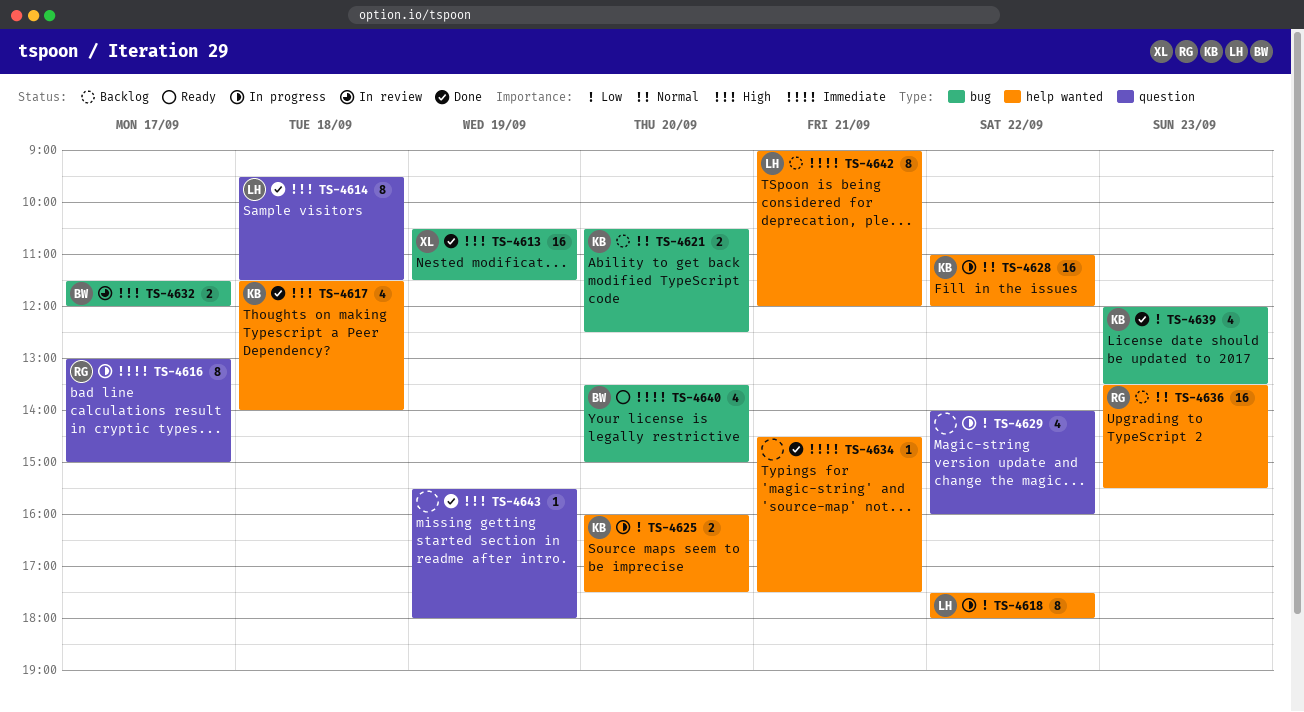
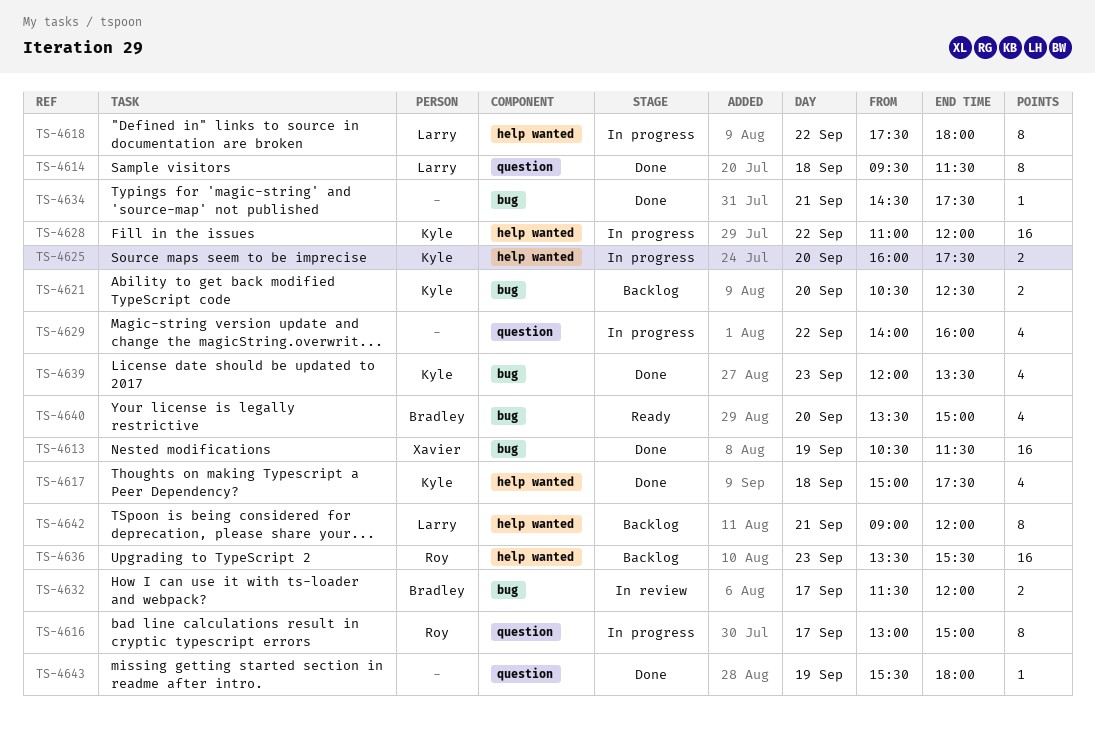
TS-4617, begins: 11:30 -> 15:00
TS-4617, ends: 14:00 -> 17:30
TS-4634, label: help wanted -> bug

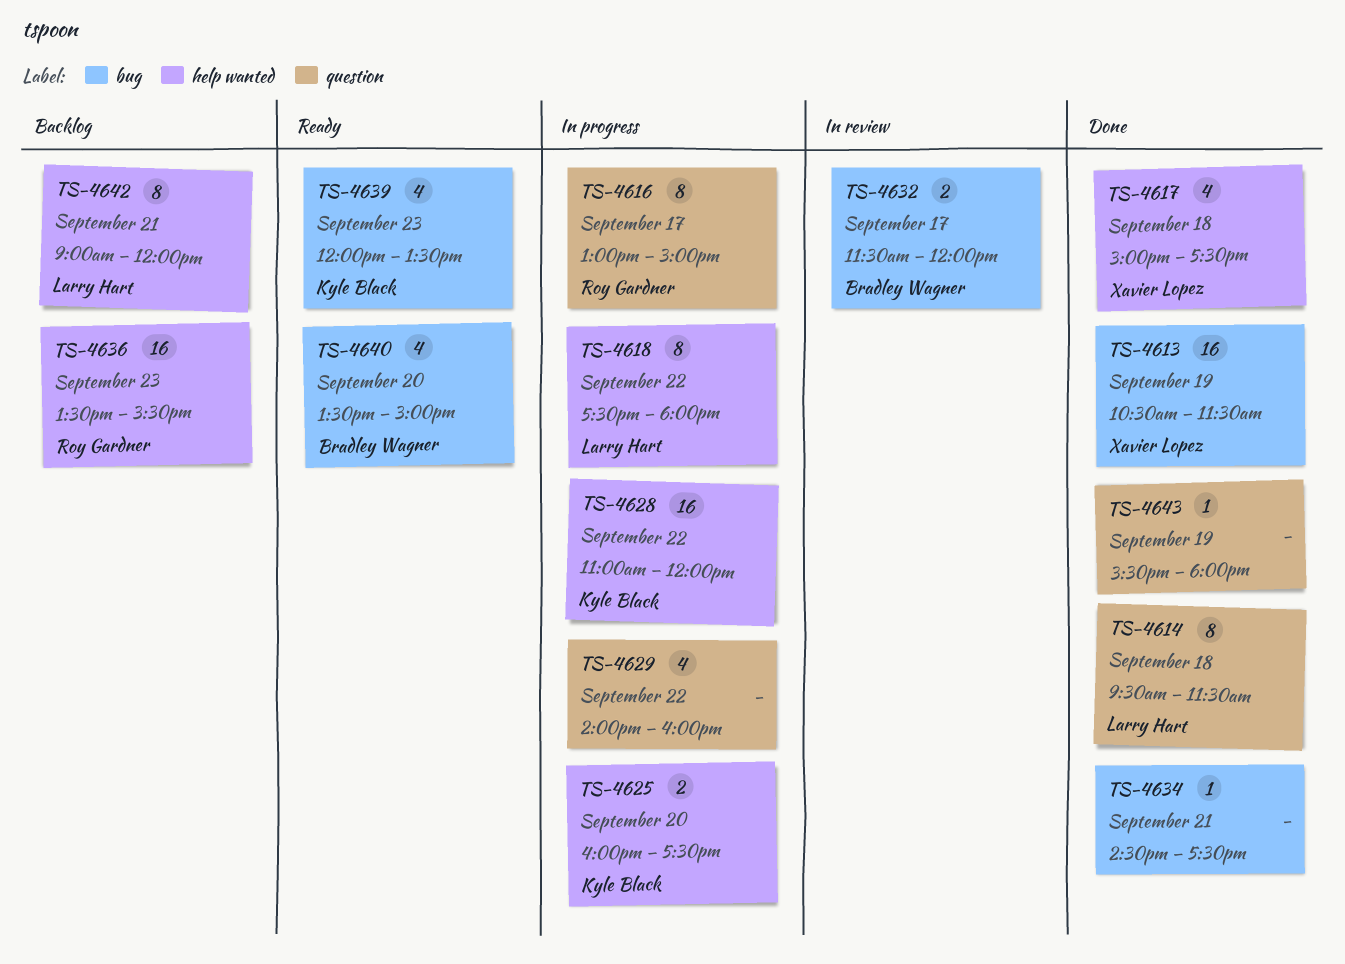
TS-4617, owner: Kyle Black -> Xavier Lopez
TS-4621: present -> none
TS-4639, status: Done -> Ready

